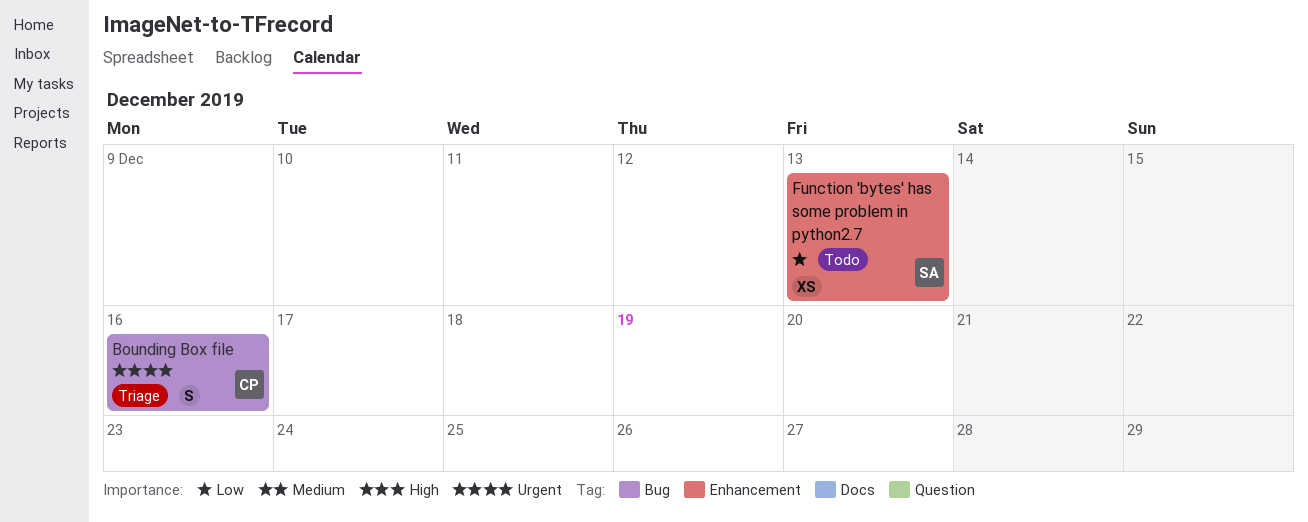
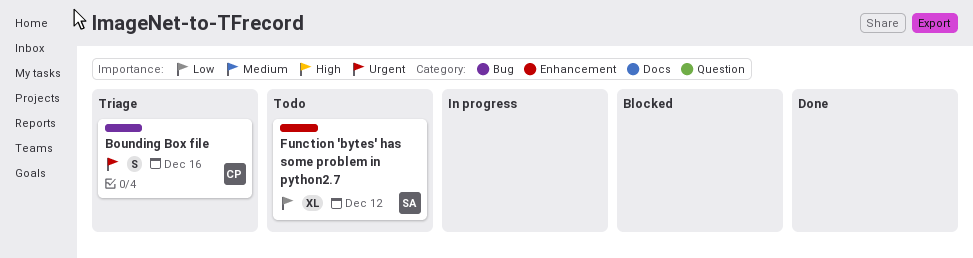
Function 'bytes' has some problem in python2.7, estimate: XS -> XL
Function 'bytes' has some problem in python2.7, due: Dec 13 -> Dec 12

